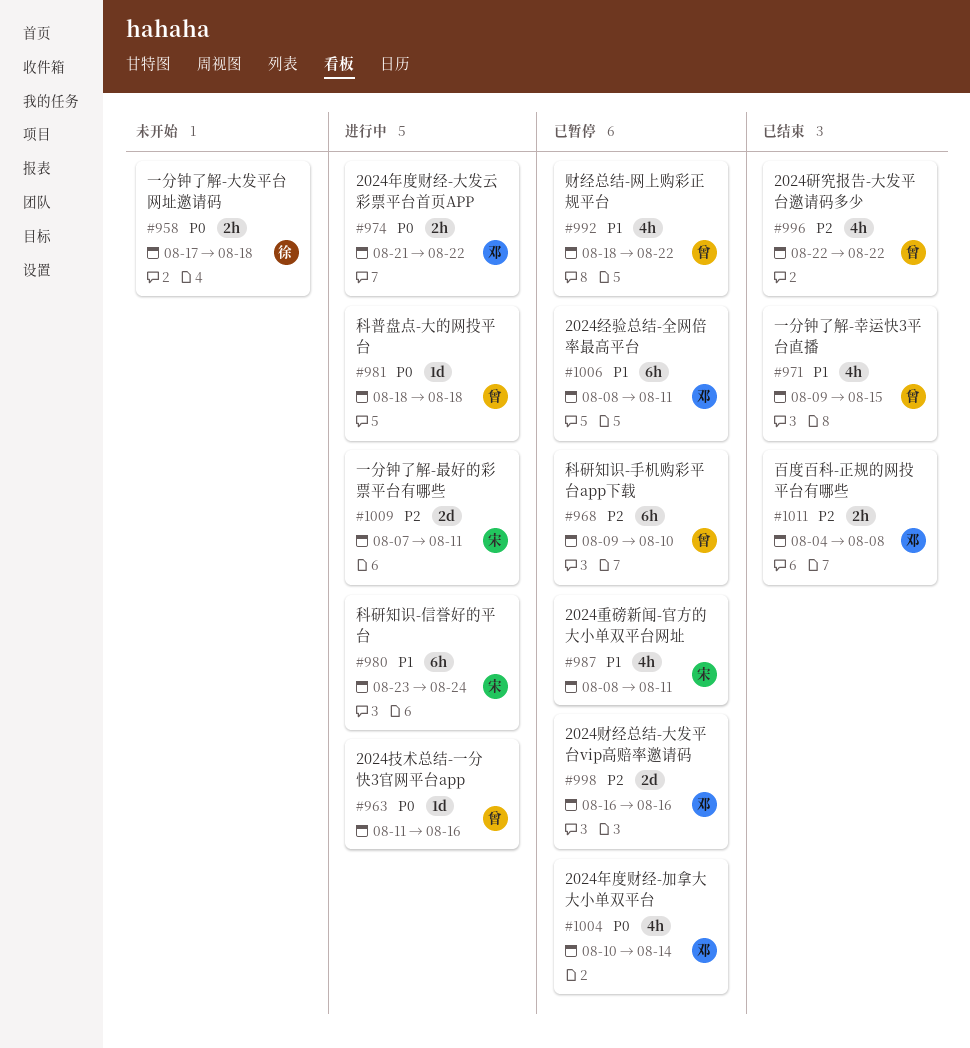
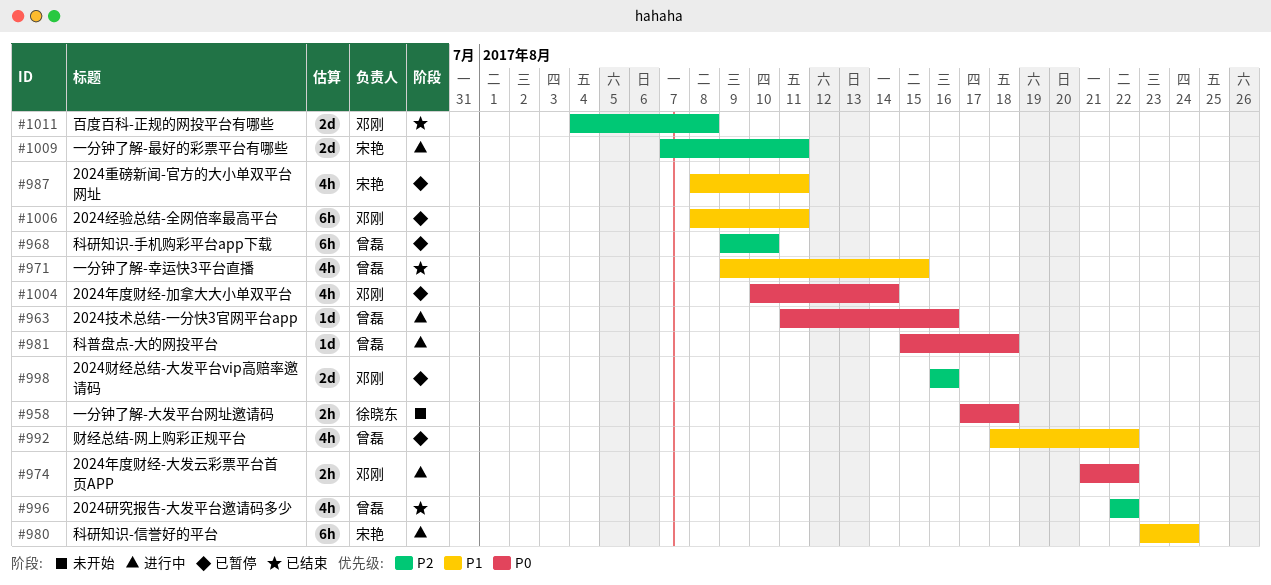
#981, start: Aug 18 -> Aug 15
#1011, estimate: 2h -> 2d

